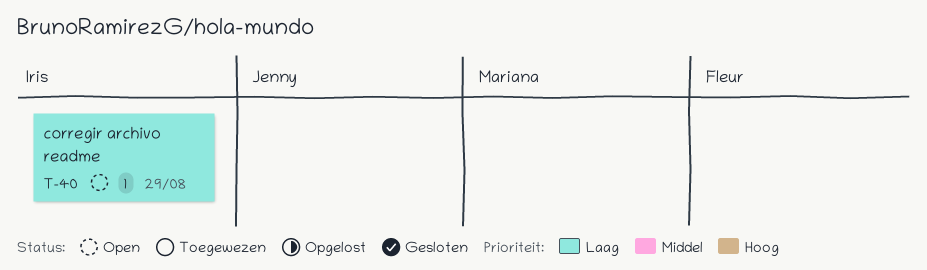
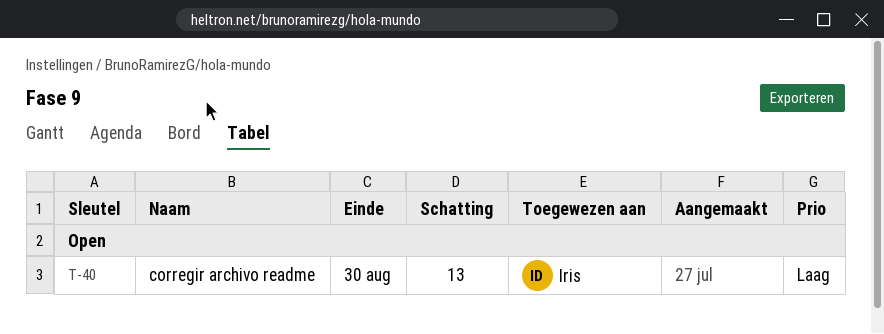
T-40, estimate: 1 -> 13
T-40, due: Aug 29 -> Aug 30

